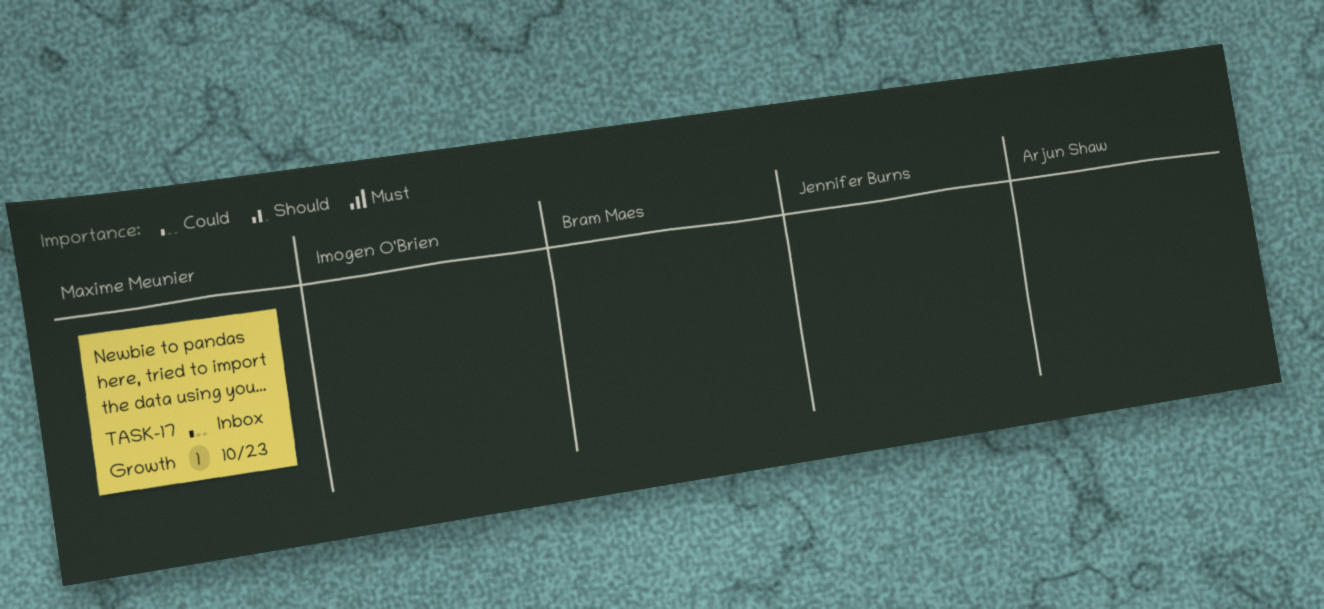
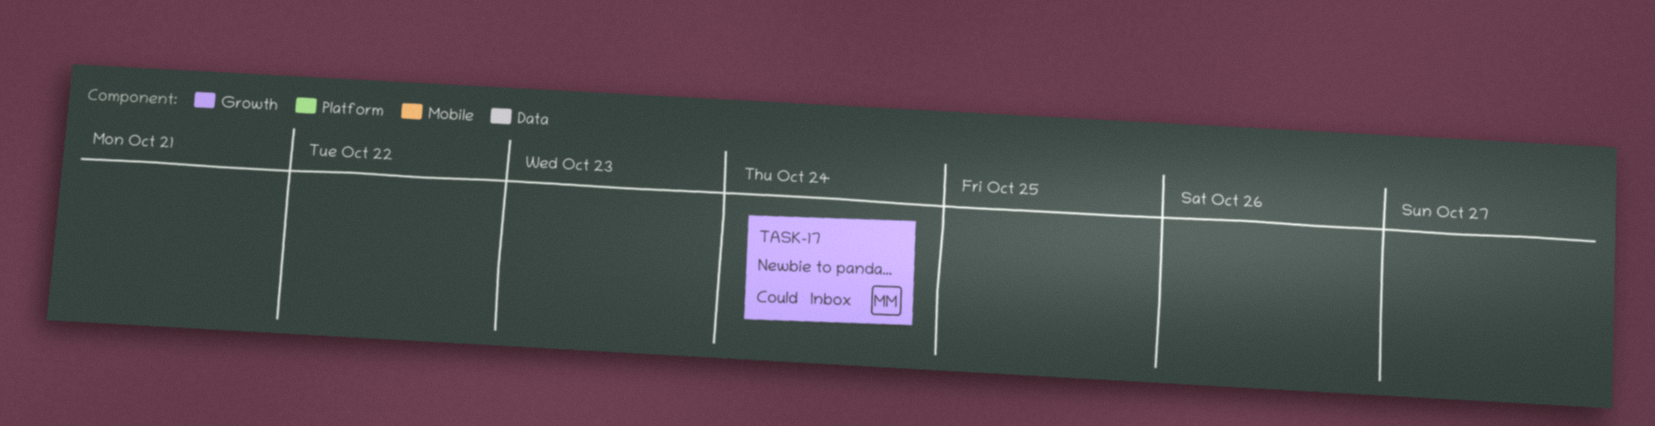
TASK-17, due: Oct 23 -> Oct 24

